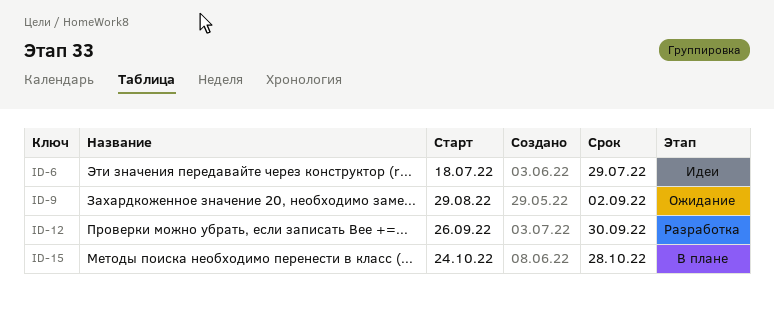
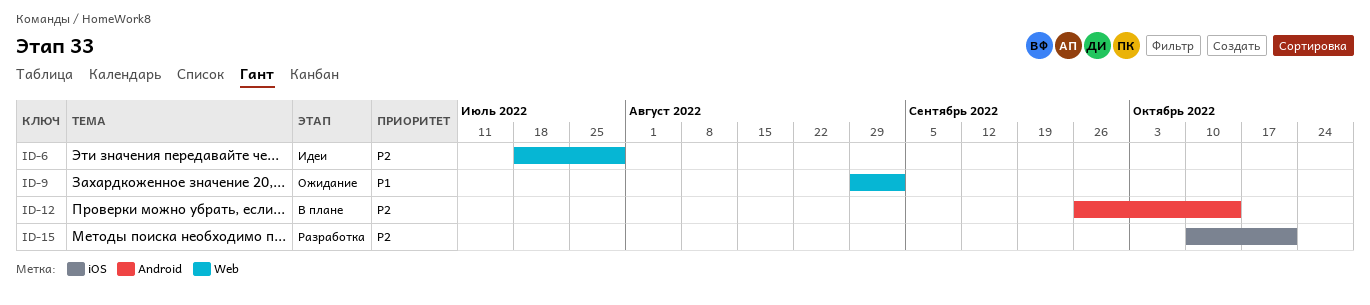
ID-12, status: Разработка -> В плане
ID-12, due: Sep 30 -> Oct 14
ID-15, status: В плане -> Разработка
ID-15, start: Oct 24 -> Oct 10
ID-15, due: Oct 28 -> Oct 21

